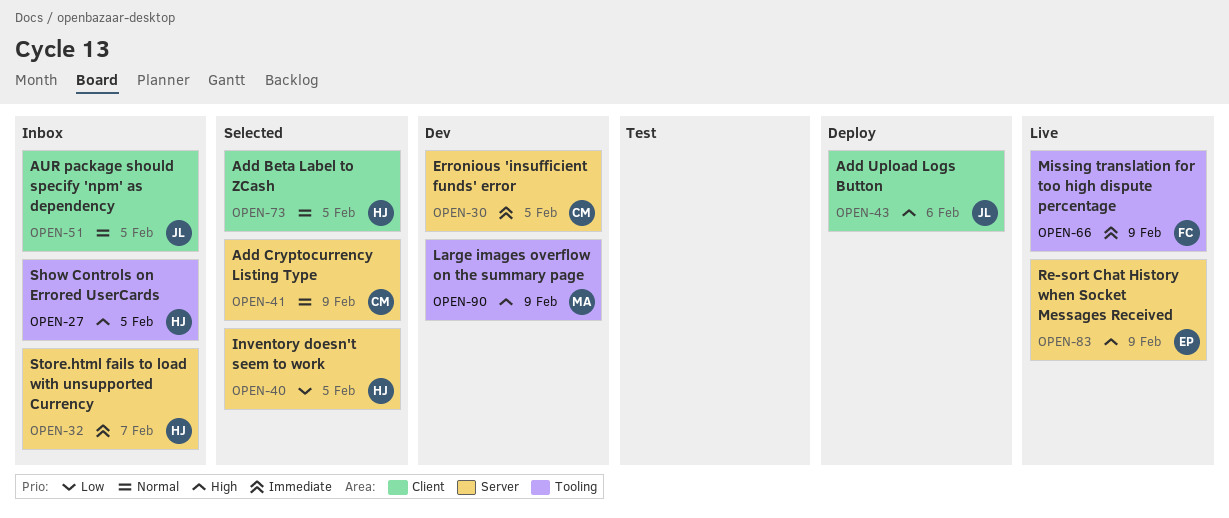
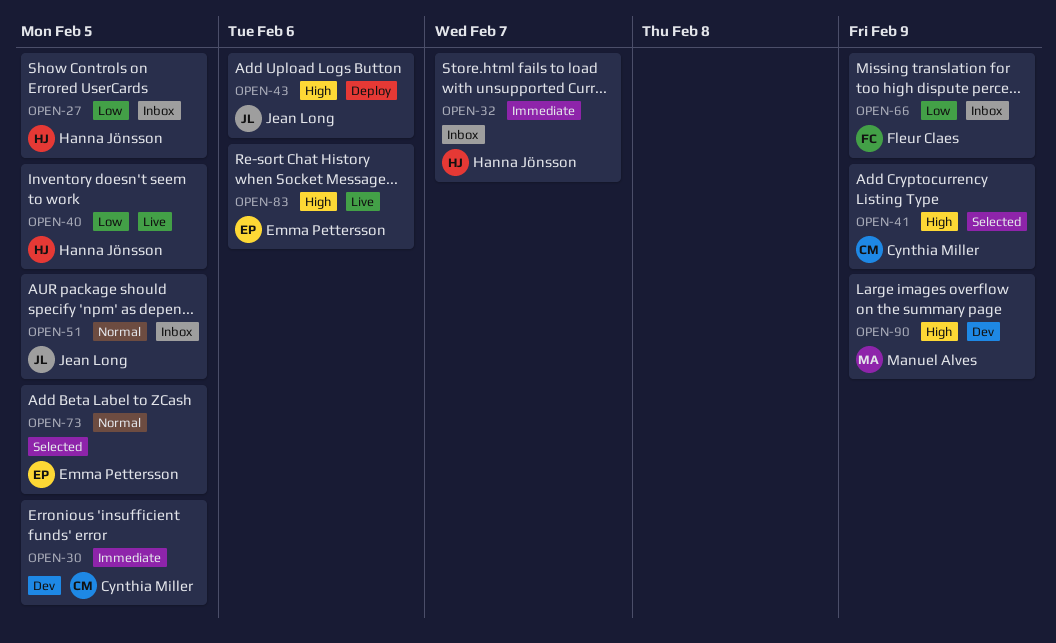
OPEN-27, priority: High -> Low
OPEN-40, status: Selected -> Live
OPEN-41, priority: Normal -> High
OPEN-66, status: Live -> Inbox
OPEN-66, priority: Immediate -> Low
OPEN-73, owner: Hanna Jönsson -> Emma Pettersson
OPEN-83, due: Feb 9 -> Feb 6

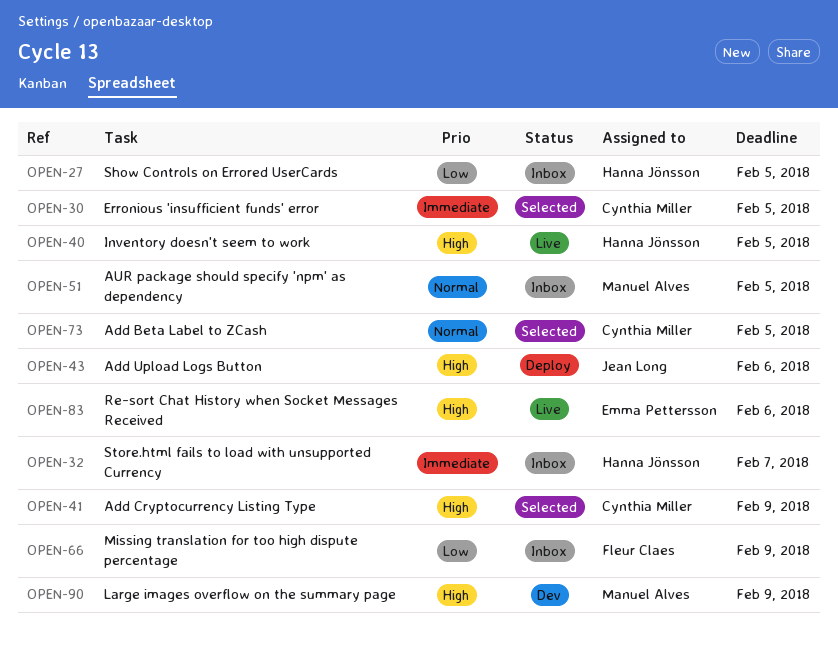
OPEN-30, status: Dev -> Selected
OPEN-40, priority: Low -> High
OPEN-51, owner: Jean Long -> Manuel Alves
OPEN-73, owner: Emma Pettersson -> Cynthia Miller

